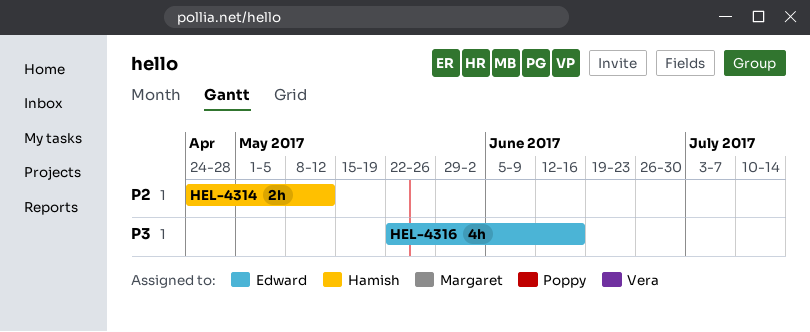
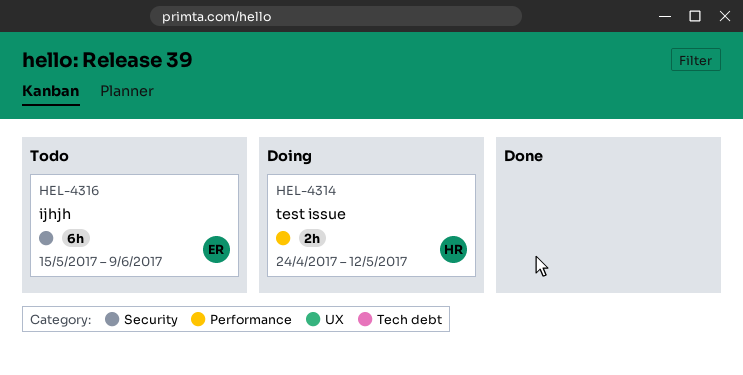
HEL-4316, estimate: 4h -> 6h
HEL-4316, start: May 22 -> May 15
HEL-4316, due: Jun 16 -> Jun 9

